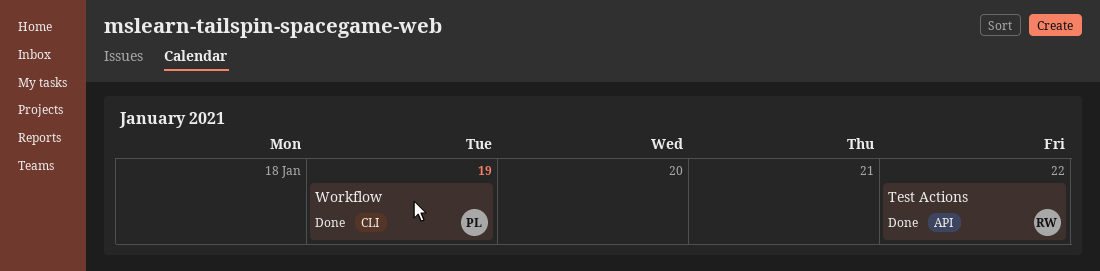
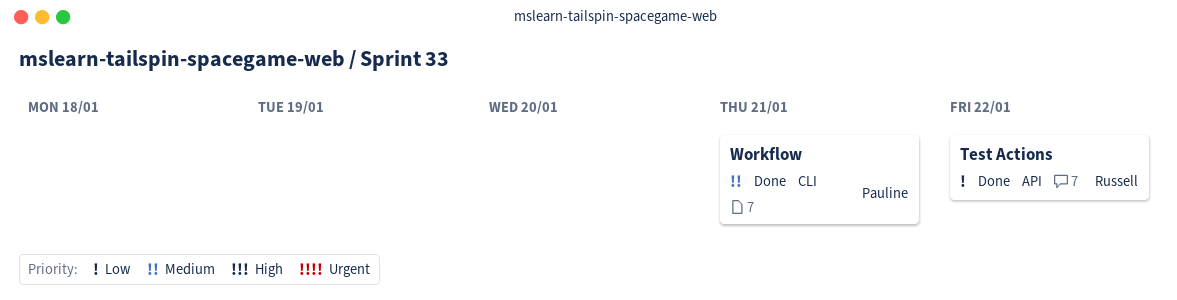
Workflow, due: Jan 19 -> Jan 21

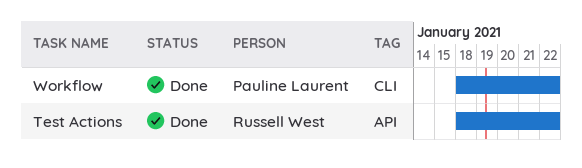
Workflow, due: Jan 21 -> Jan 22

